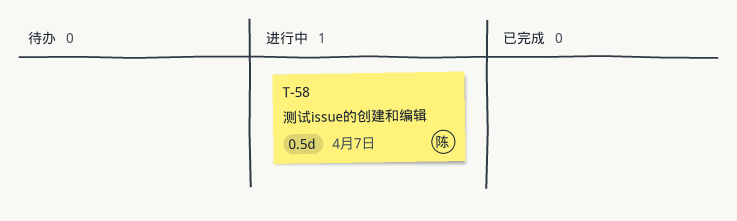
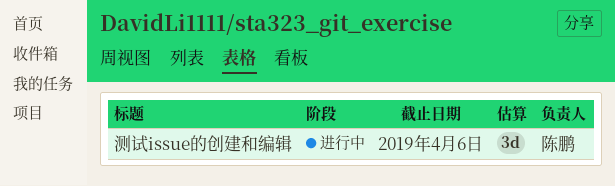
测试issue的创建和编辑, estimate: 0.5d -> 3d
测试issue的创建和编辑, due: Apr 7 -> Apr 6

